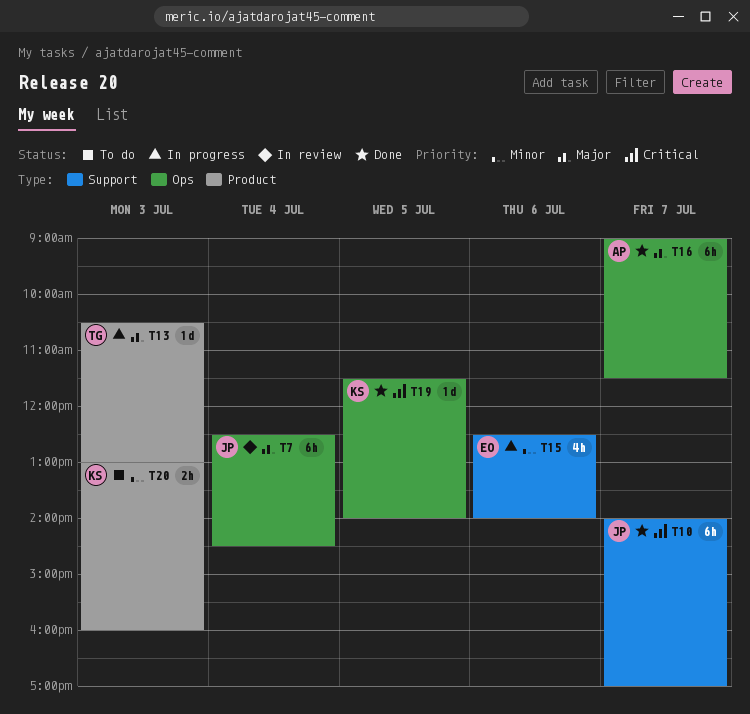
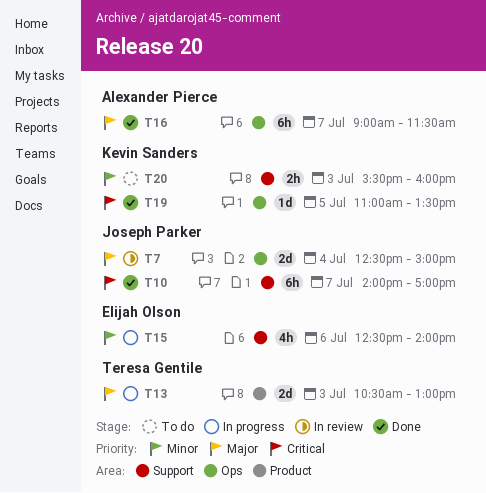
T7, estimate: 6h -> 2d
T7, ends: 14:30 -> 15:00
T13, estimate: 1d -> 2d
T19, begins: 11:30 -> 11:00
T19, ends: 14:00 -> 13:30
T20, label: Product -> Support
T20, begins: 13:00 -> 15:30

